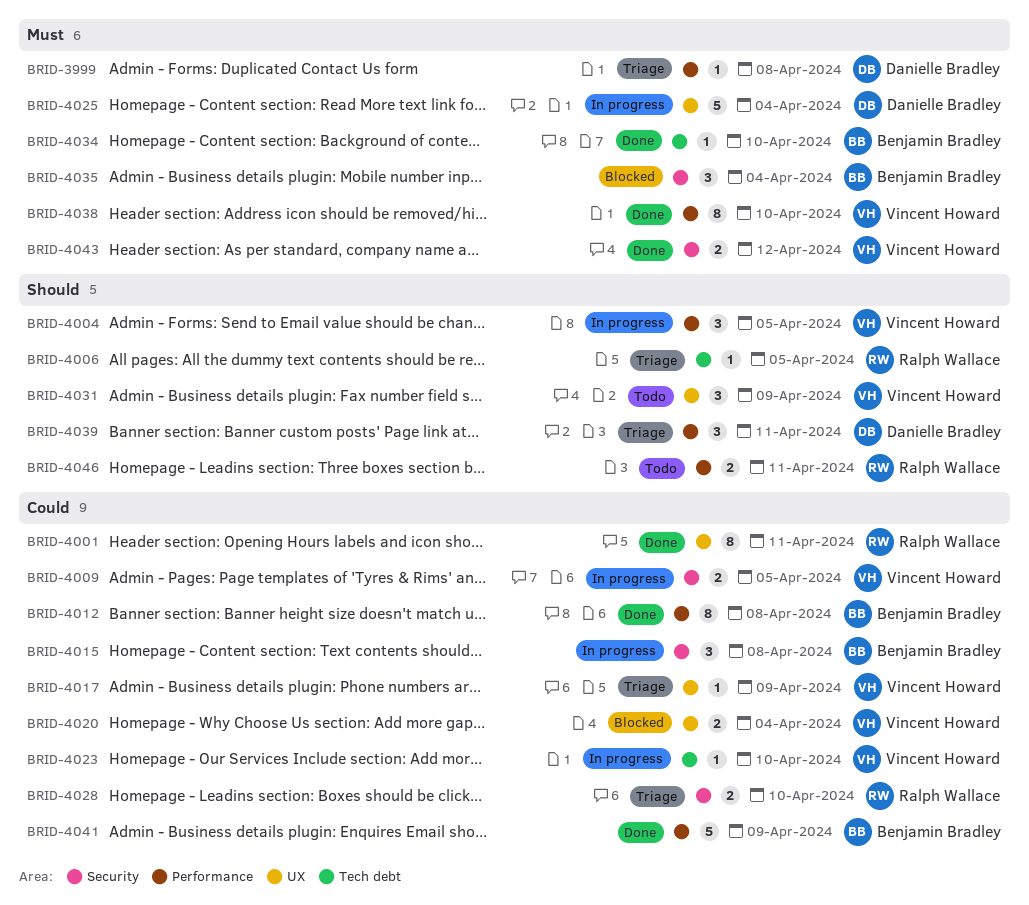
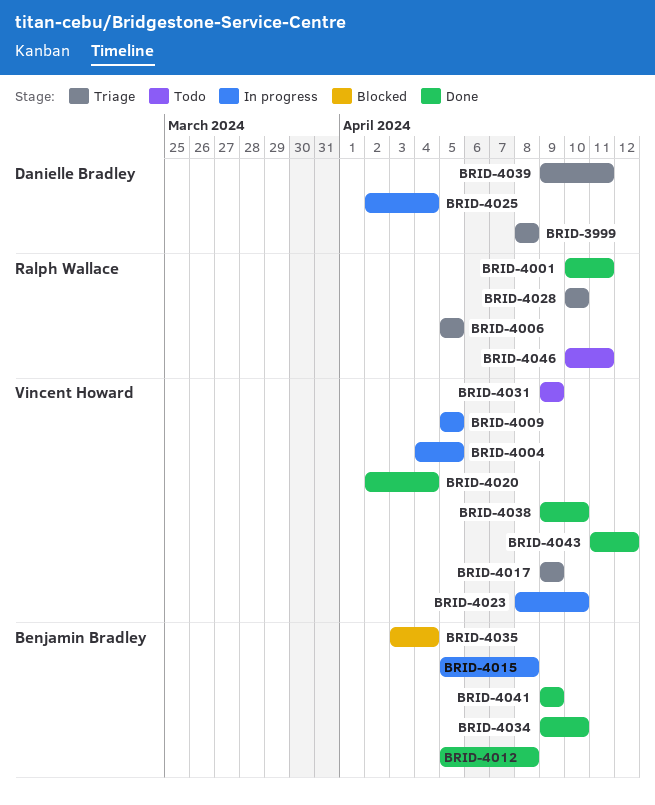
BRID-4020, status: Blocked -> Done

